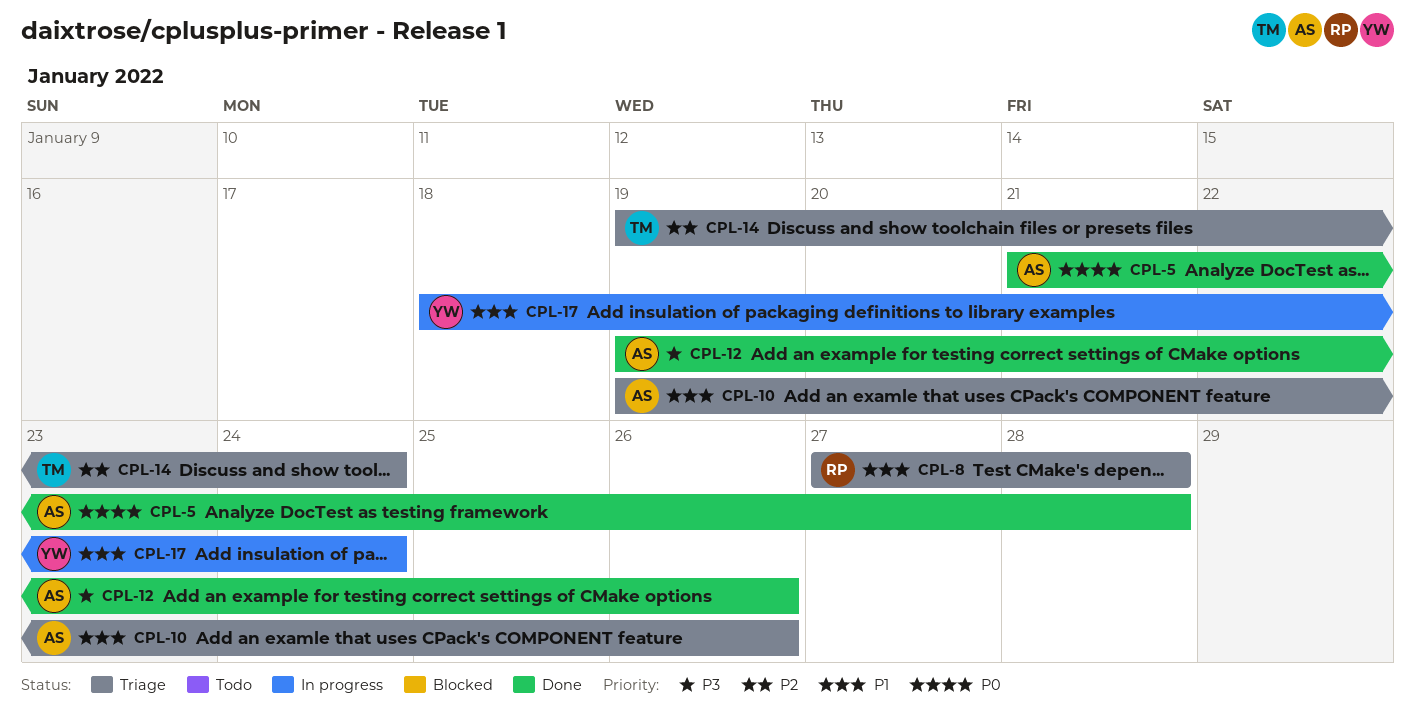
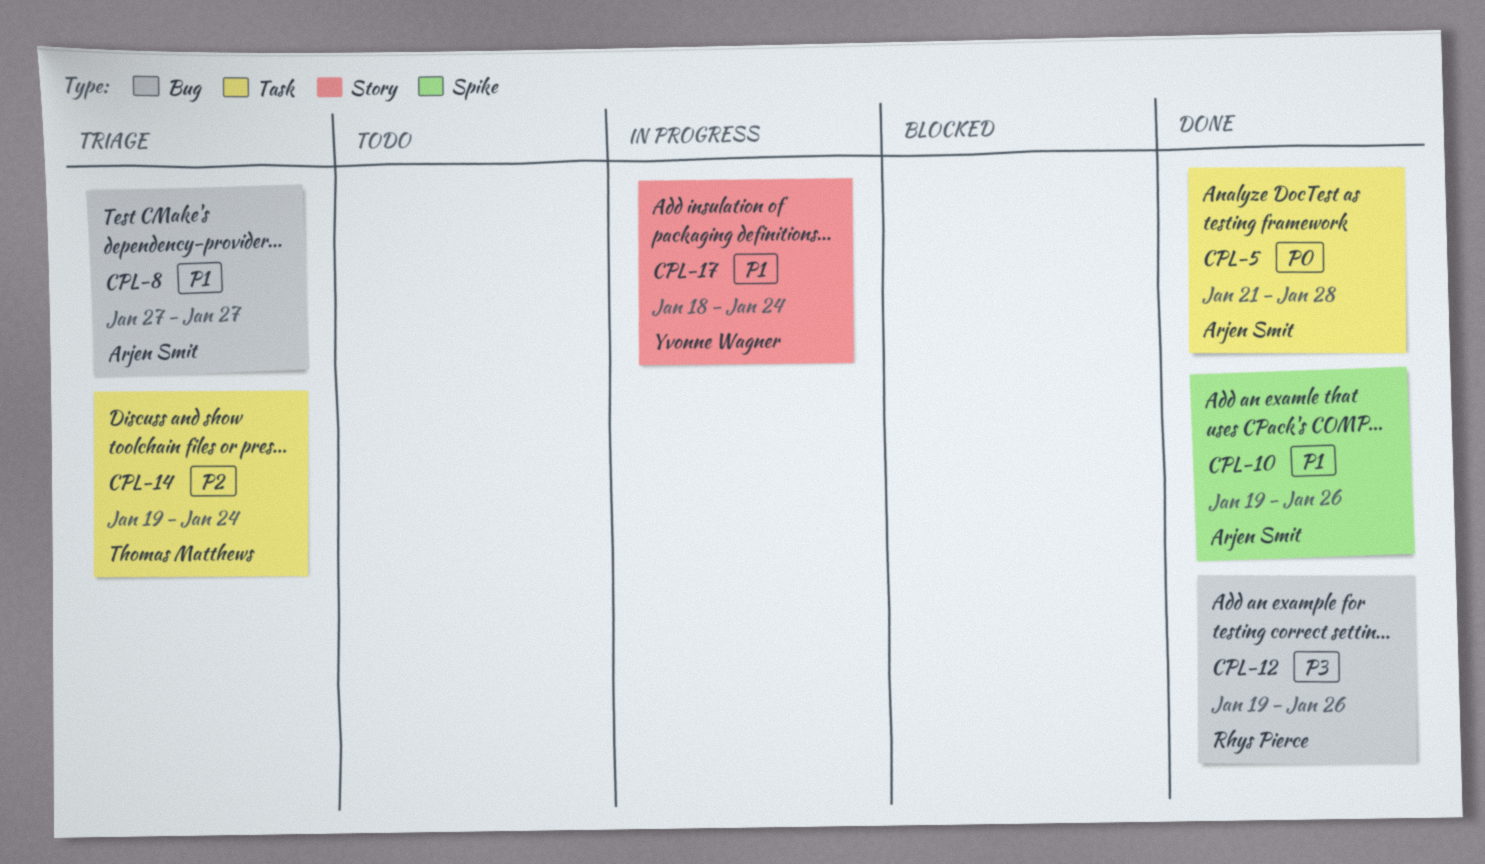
CPL-8, owner: Rhys Pierce -> Arjen Smit
CPL-8, due: Jan 28 -> Jan 27
CPL-10, status: Triage -> Done
CPL-12, owner: Arjen Smit -> Rhys Pierce

